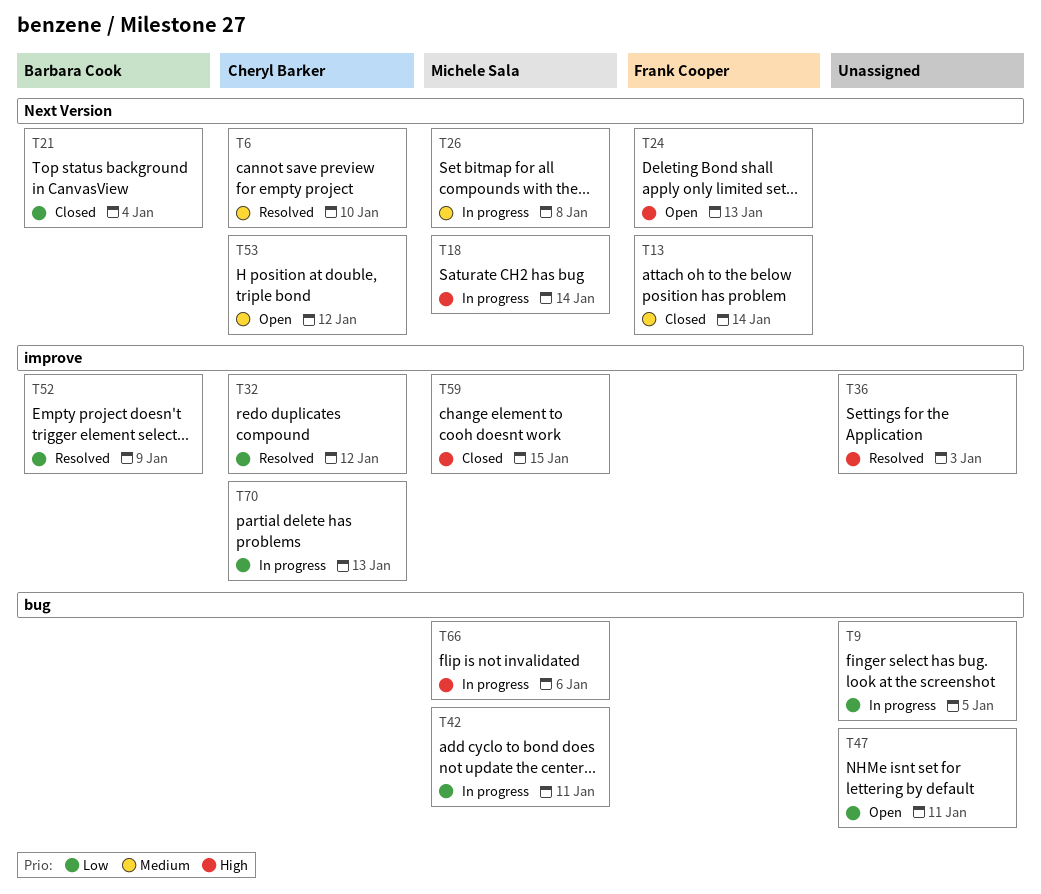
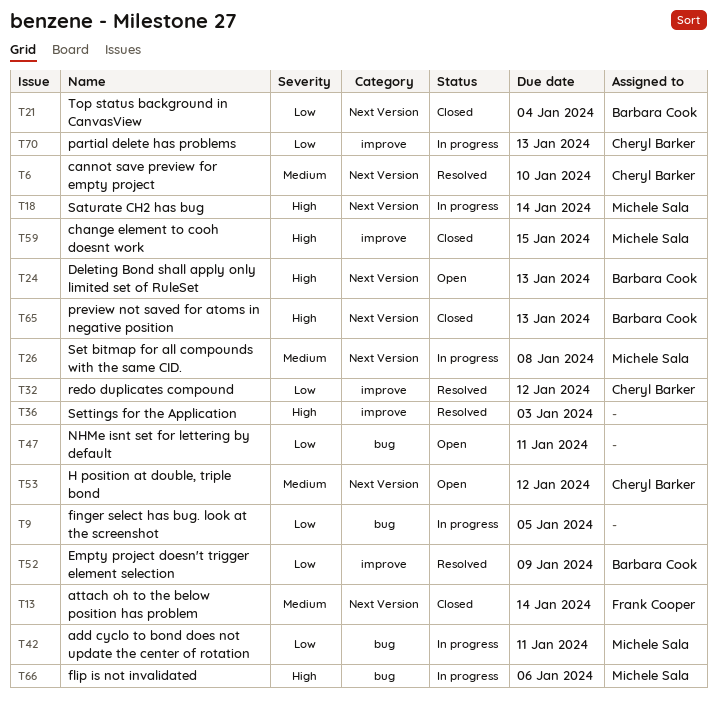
T24, owner: Frank Cooper -> Barbara Cook
T65: none -> present

